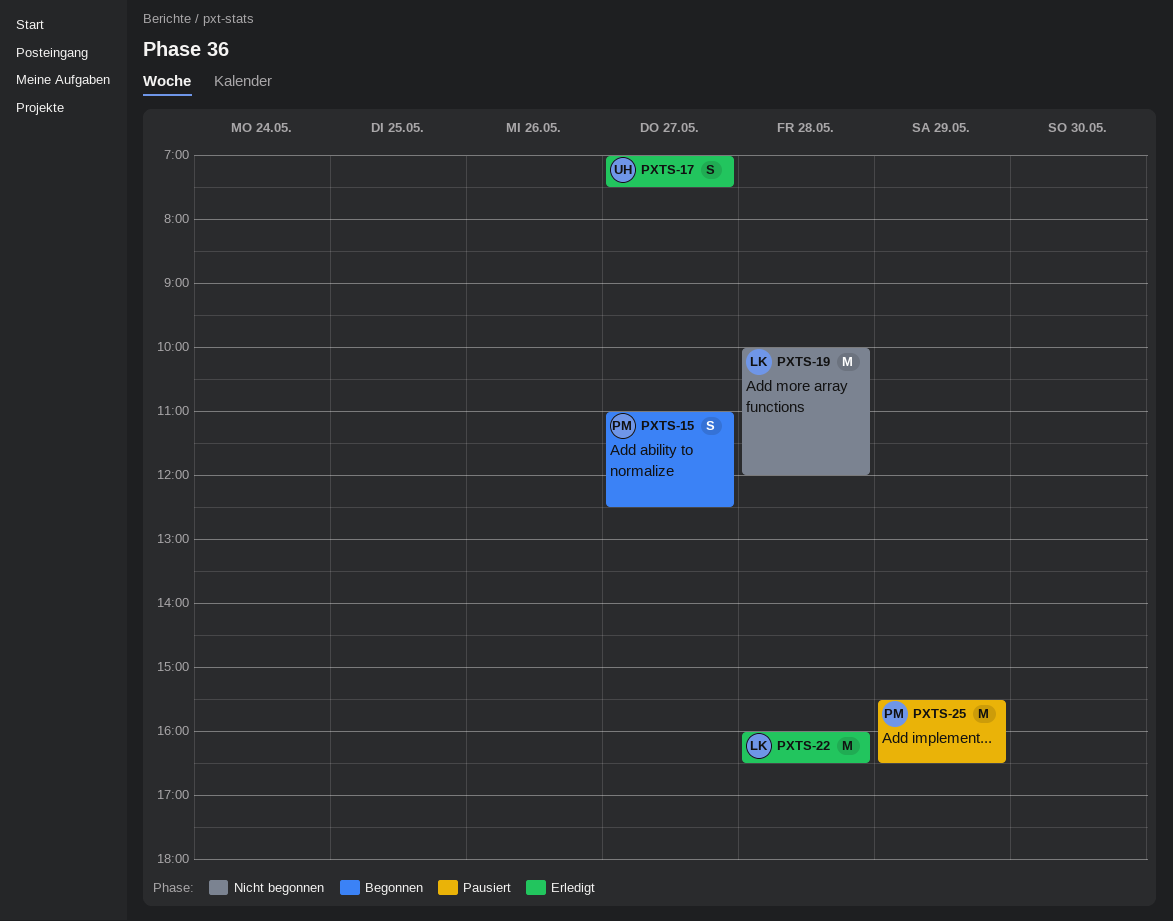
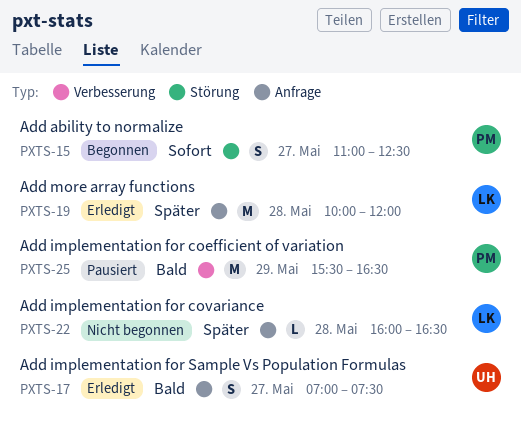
PXTS-19, status: Nicht begonnen -> Erledigt
PXTS-22, status: Erledigt -> Nicht begonnen
PXTS-22, estimate: M -> L

